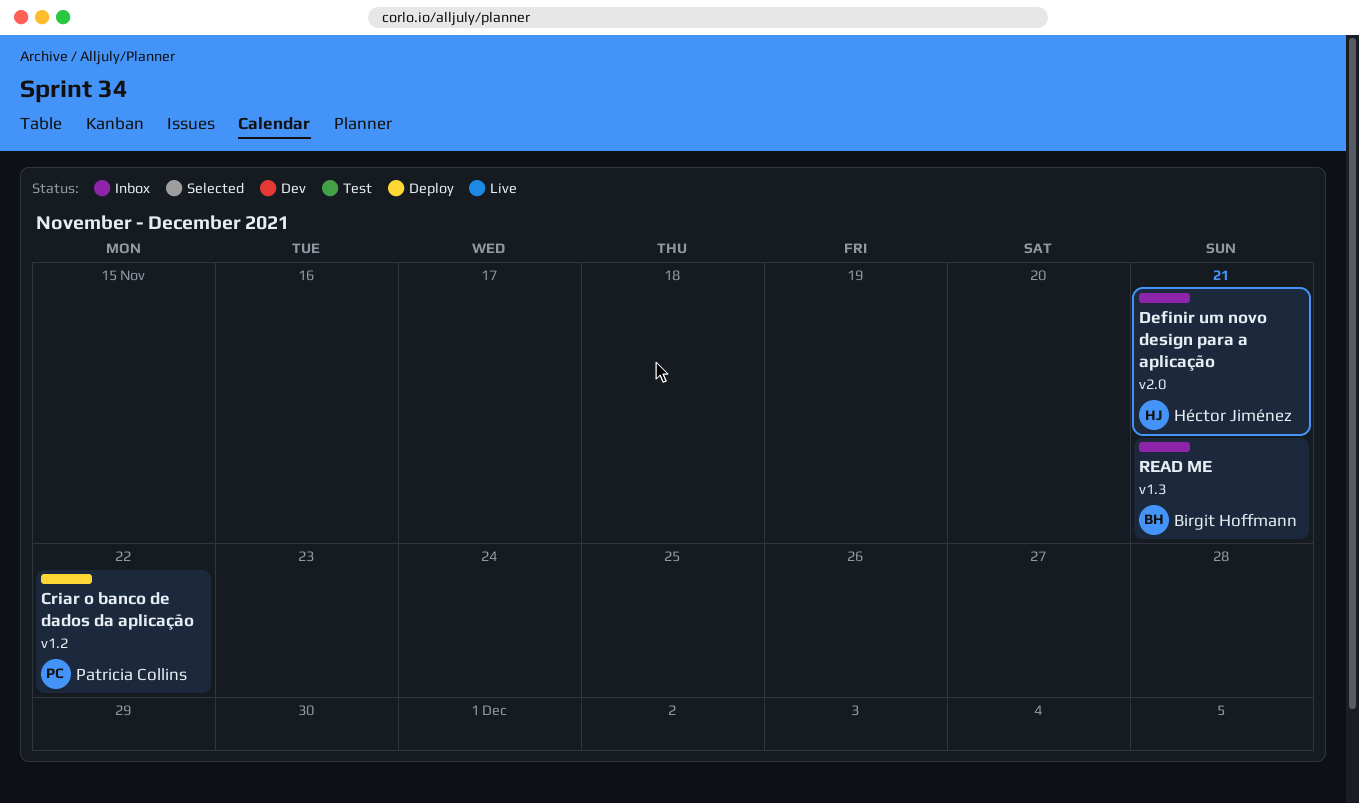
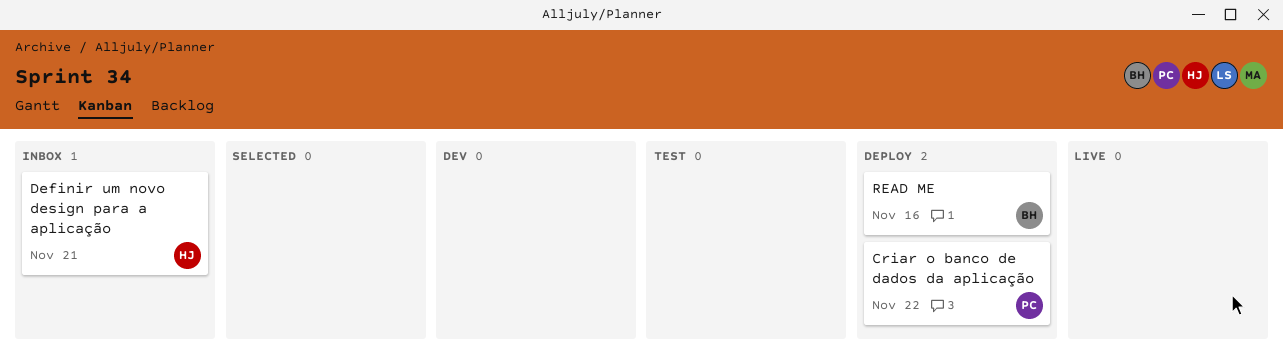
READ ME, status: Inbox -> Deploy
READ ME, due: Nov 21 -> Nov 16

